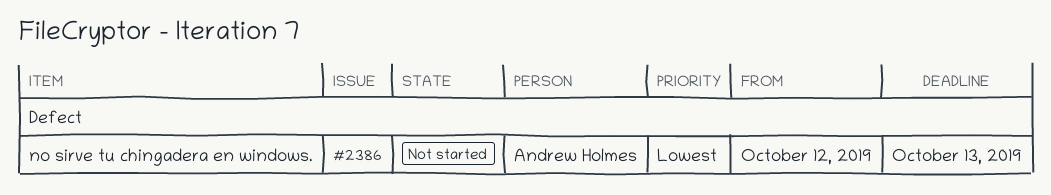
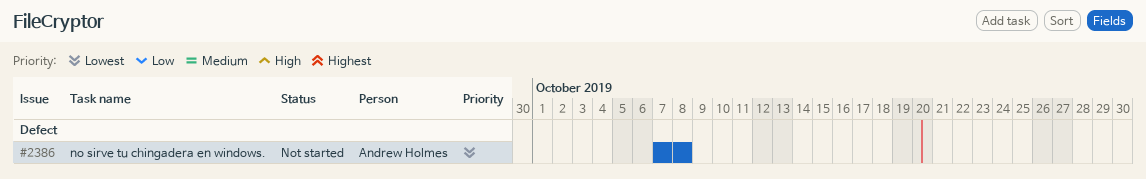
#2386, start: Oct 12 -> Oct 7
#2386, due: Oct 13 -> Oct 8

